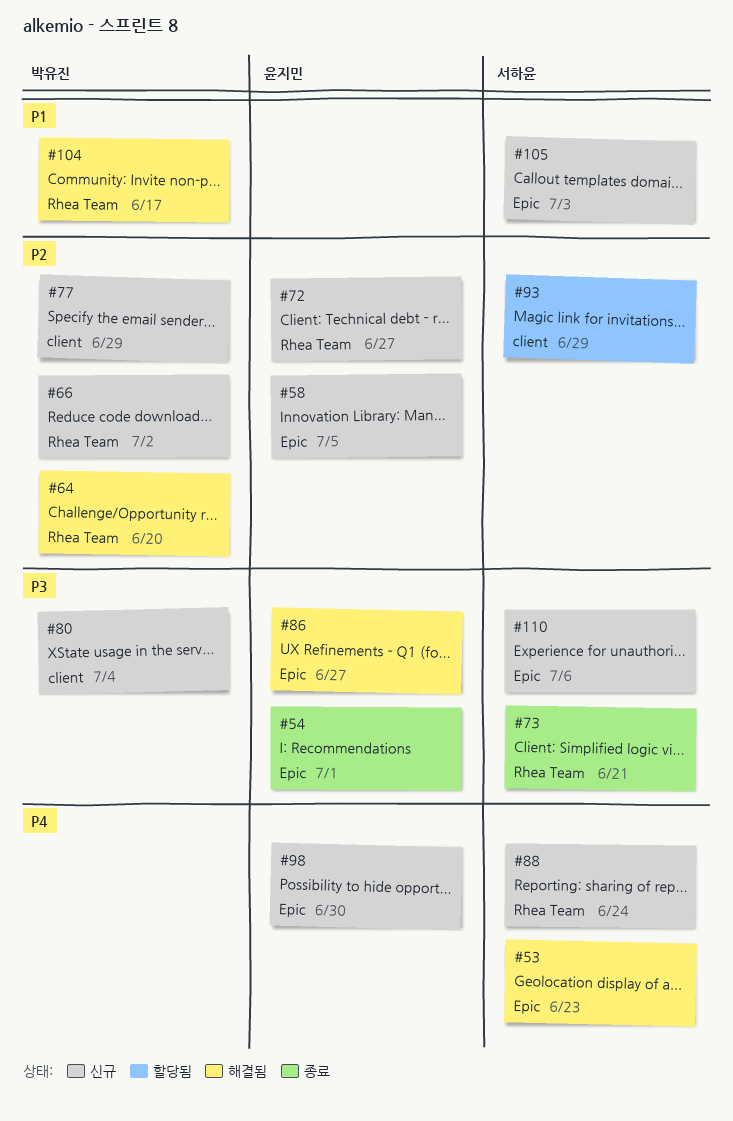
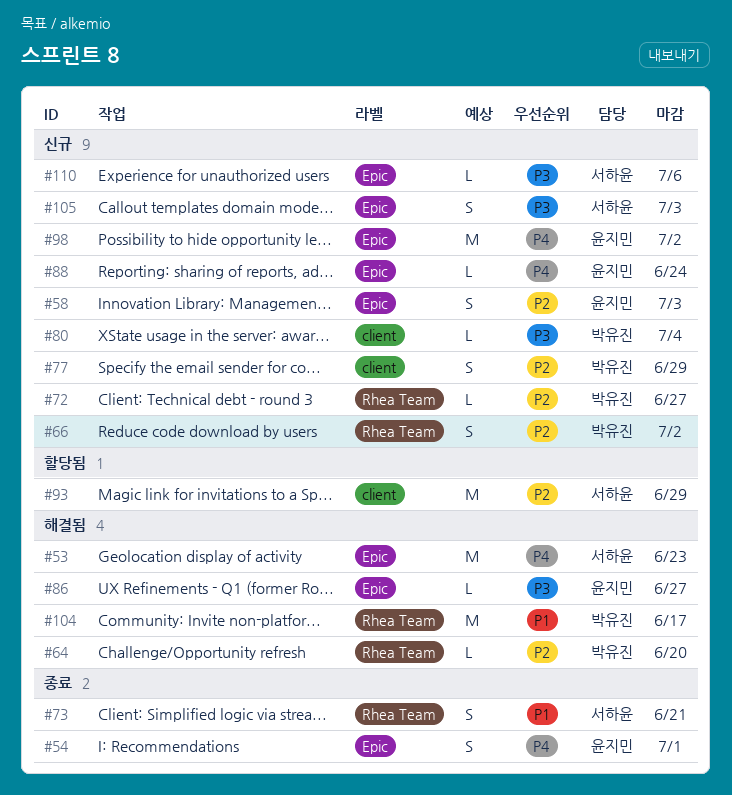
#54, priority: P3 -> P4
#58, due: Jul 5 -> Jul 3
#72, owner: 윤지민 -> 박유진
#73, priority: P3 -> P1
#88, owner: 서하윤 -> 윤지민
#88, label: Rhea Team -> Epic
#98, due: Jun 30 -> Jul 2
#105, priority: P1 -> P3

